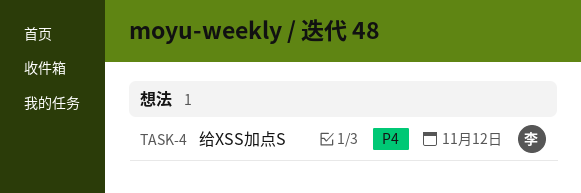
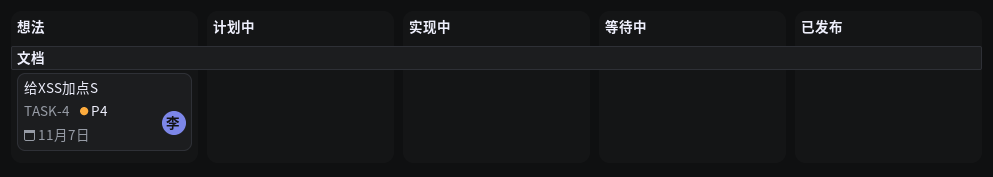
TASK-4, due: Nov 12 -> Nov 7

